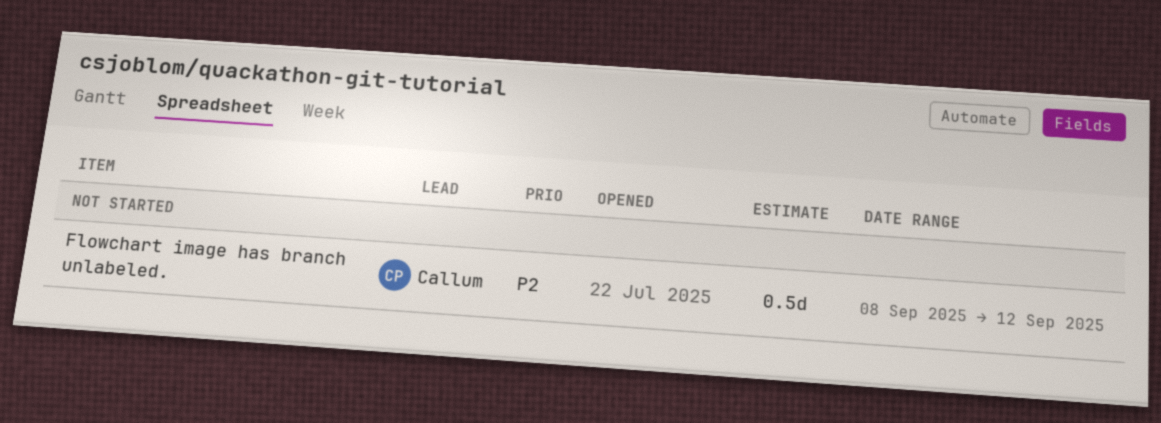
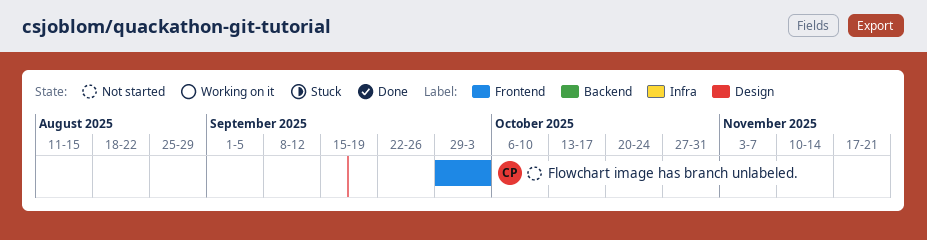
Flowchart image has branch unlabeled., start: Sep 8 -> Sep 29
Flowchart image has branch unlabeled., due: Sep 12 -> Oct 3

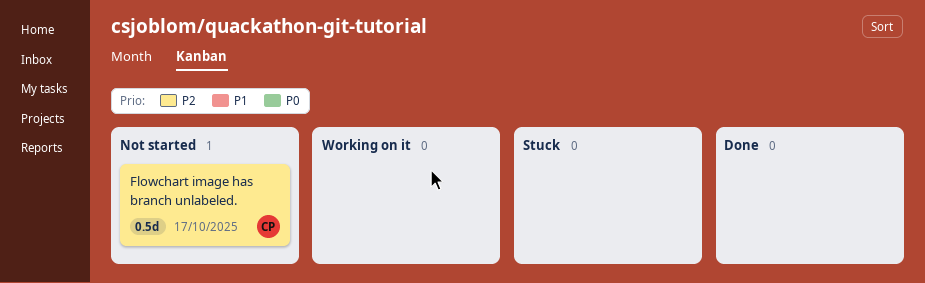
Flowchart image has branch unlabeled., due: Oct 3 -> Oct 17

